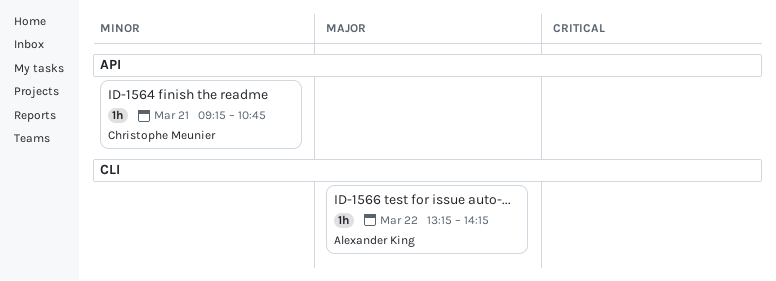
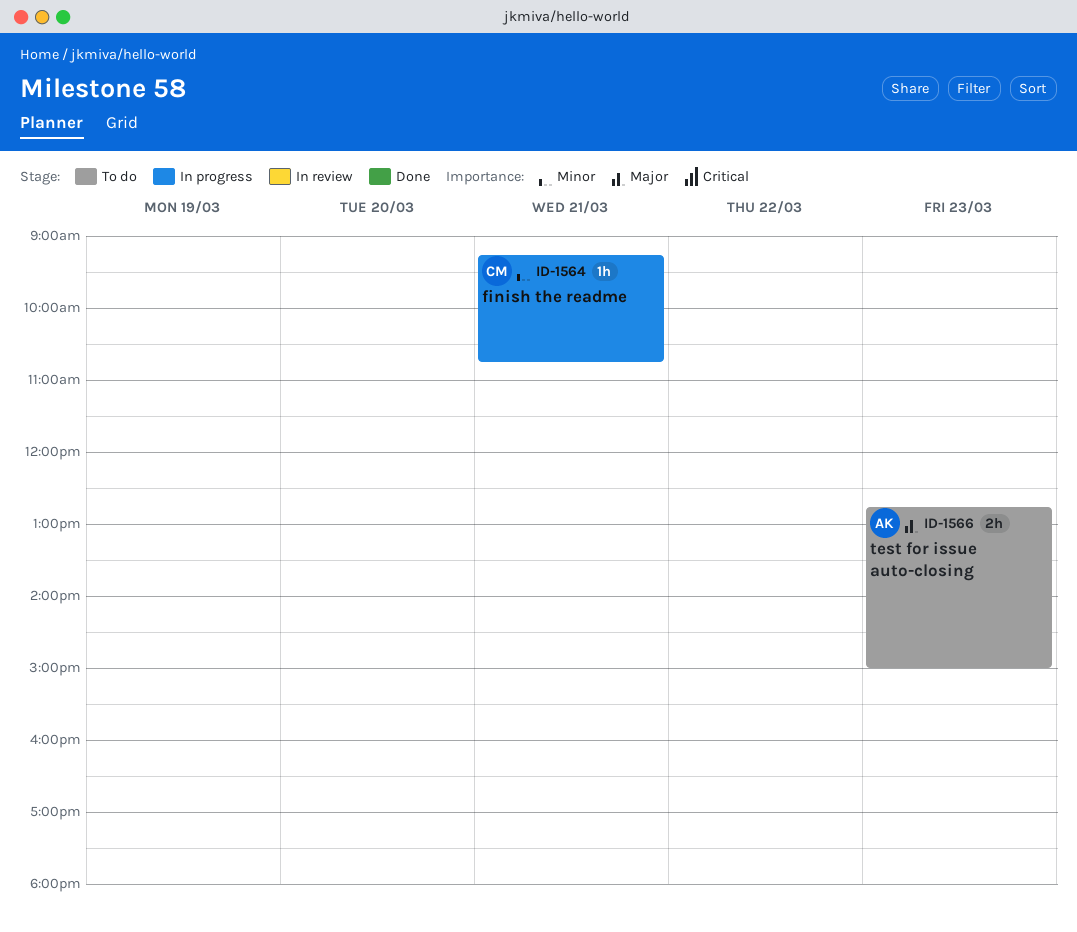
ID-1566, estimate: 1h -> 2h
ID-1566, day: Mar 22 -> Mar 23
ID-1566, begins: 13:15 -> 12:45
ID-1566, ends: 14:15 -> 15:00

